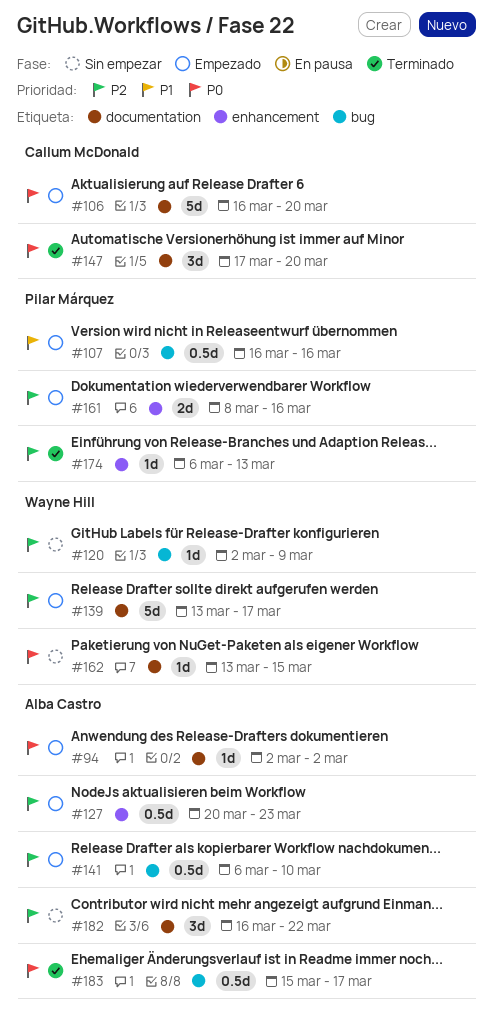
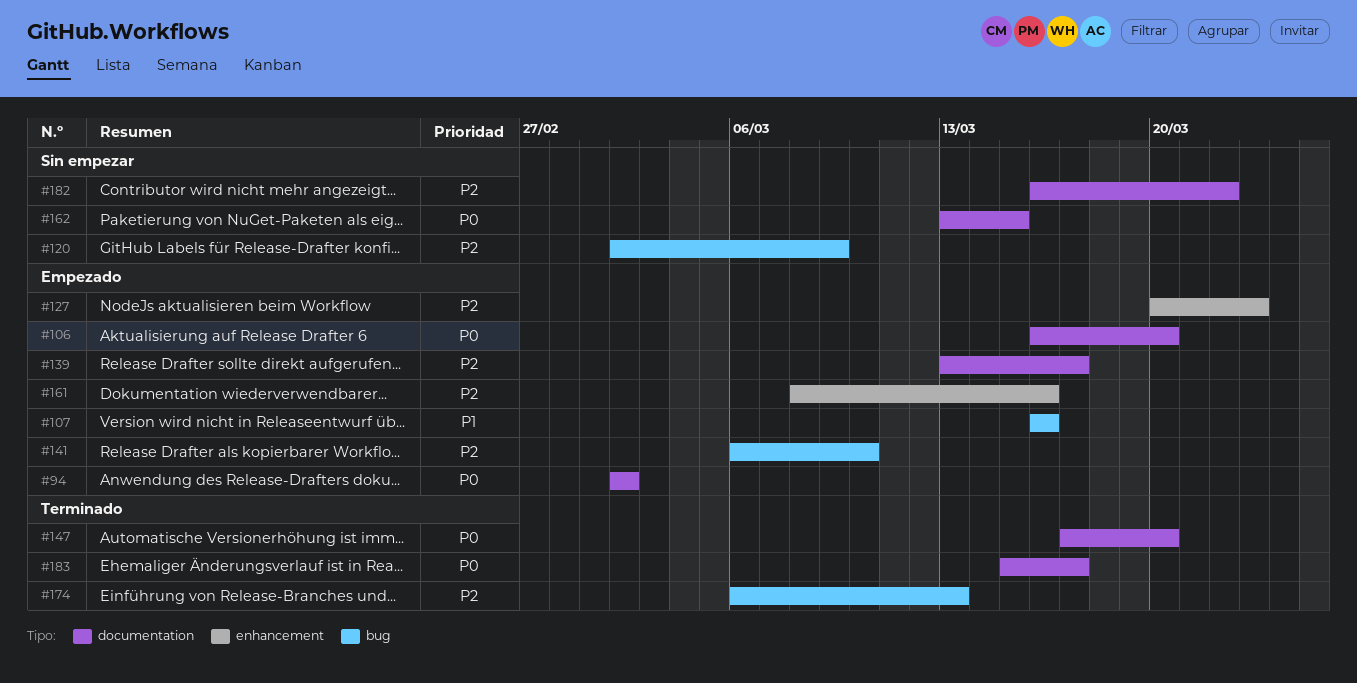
#174, label: enhancement -> bug
#183, label: bug -> documentation

